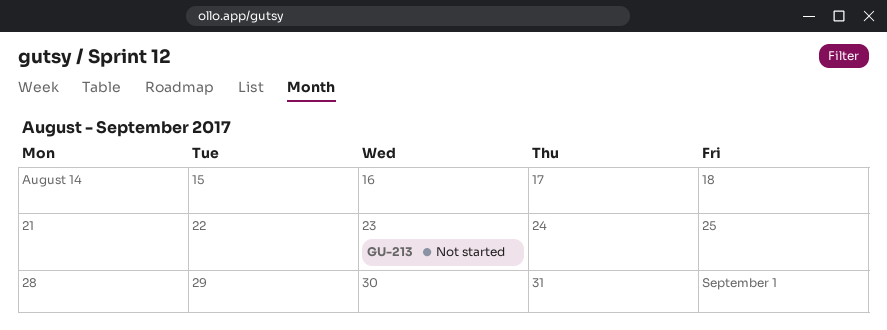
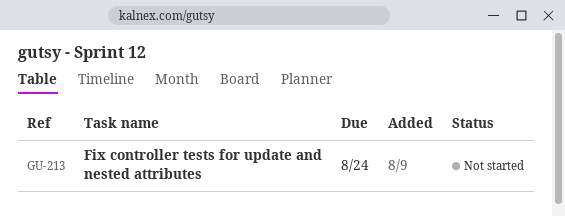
GU-213, due: Aug 23 -> Aug 24

